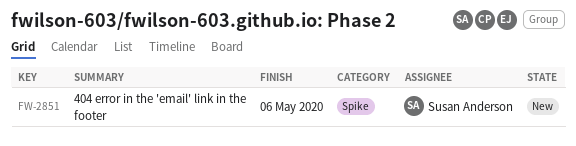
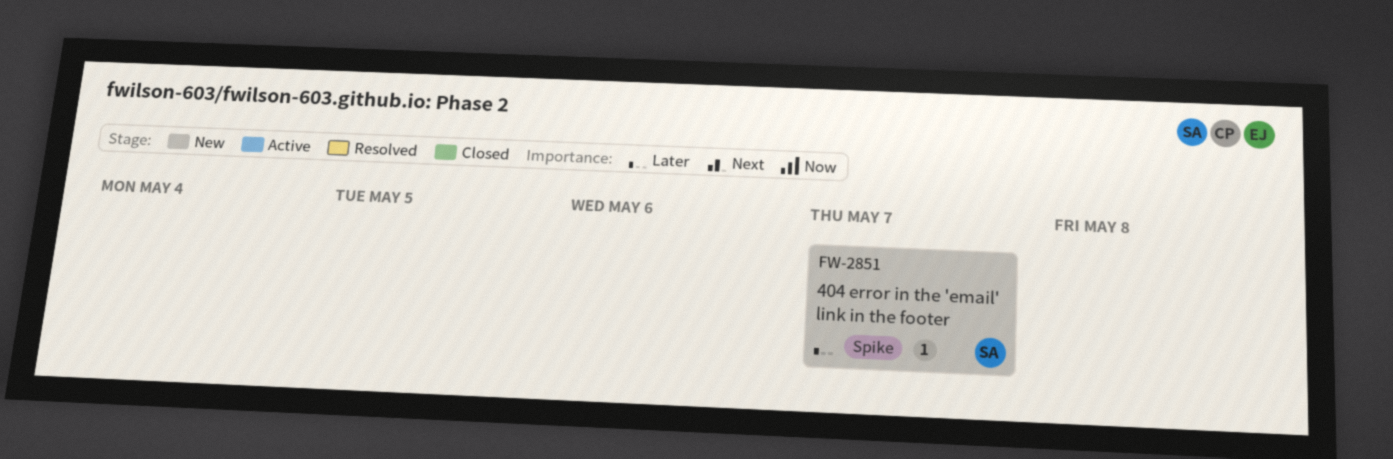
FW-2851, due: May 6 -> May 7

